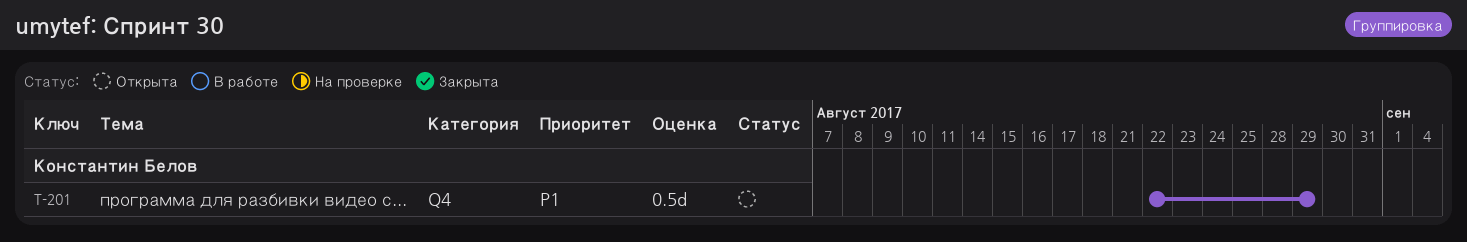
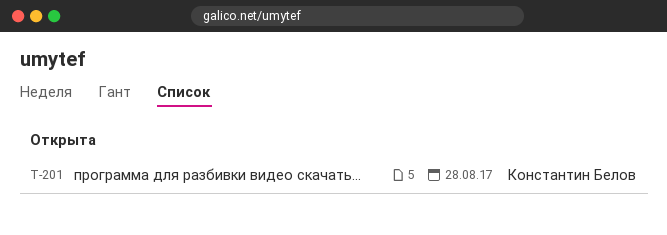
T-201, due: Aug 29 -> Aug 28

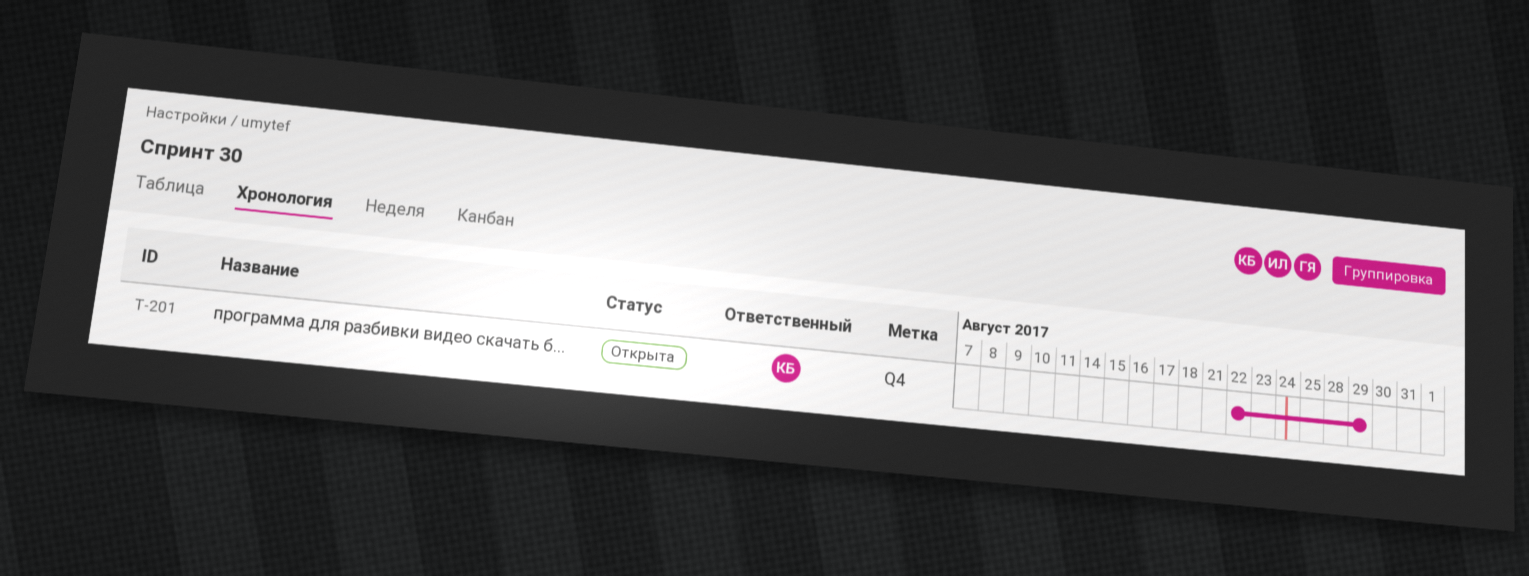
T-201, due: Aug 28 -> Aug 29

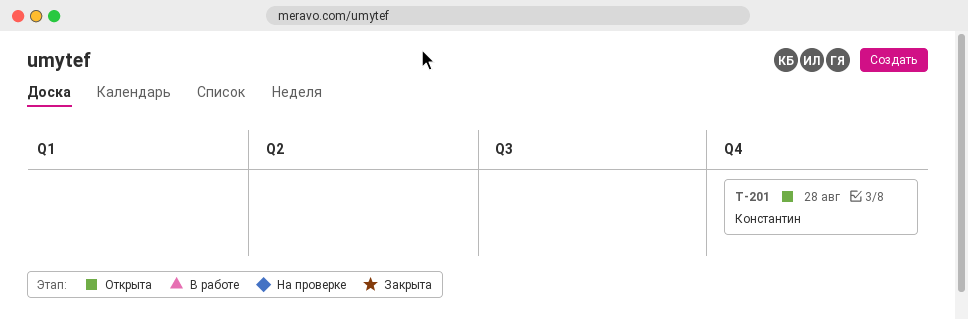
T-201, due: Aug 29 -> Aug 28

